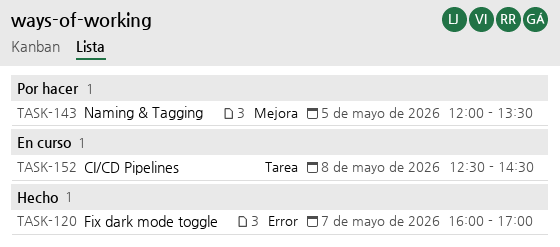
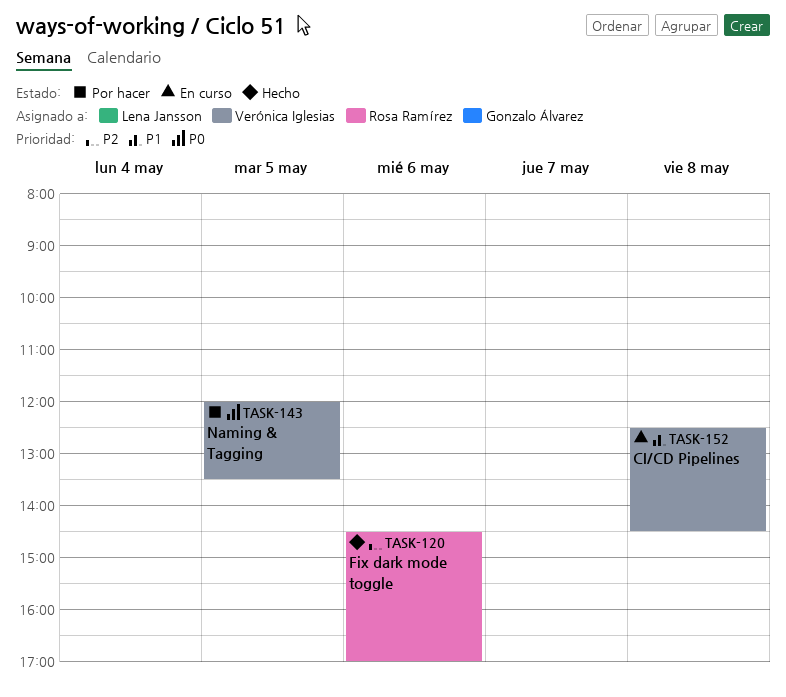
TASK-120, day: May 7 -> May 6
TASK-120, begins: 16:00 -> 14:30

